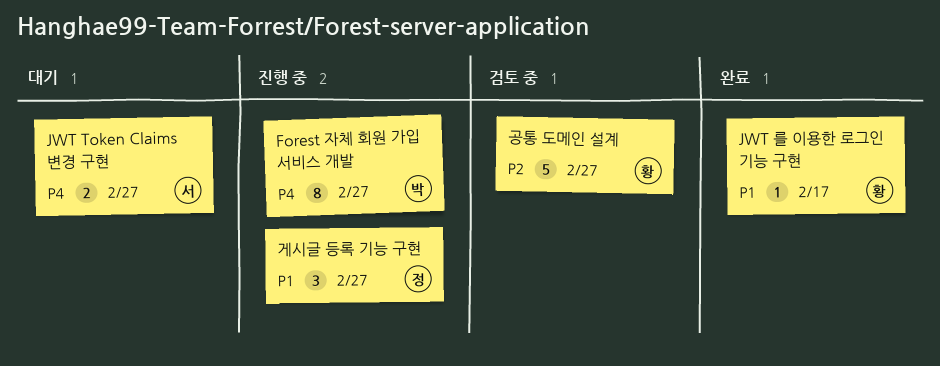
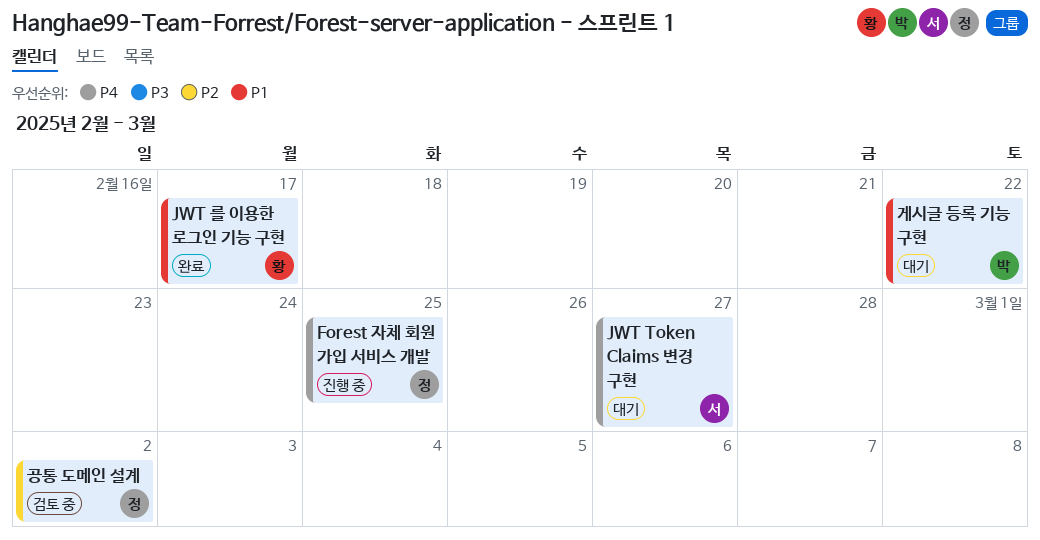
Forest 자체 회원 가입 서비스 개발, owner: 박 -> 정
Forest 자체 회원 가입 서비스 개발, due: Feb 27 -> Feb 25
게시글 등록 기능 구현, status: 진행 중 -> 대기
게시글 등록 기능 구현, owner: 정 -> 박
게시글 등록 기능 구현, due: Feb 27 -> Feb 22
공통 도메인 설계, owner: 황 -> 정
공통 도메인 설계, due: Feb 27 -> Mar 2

